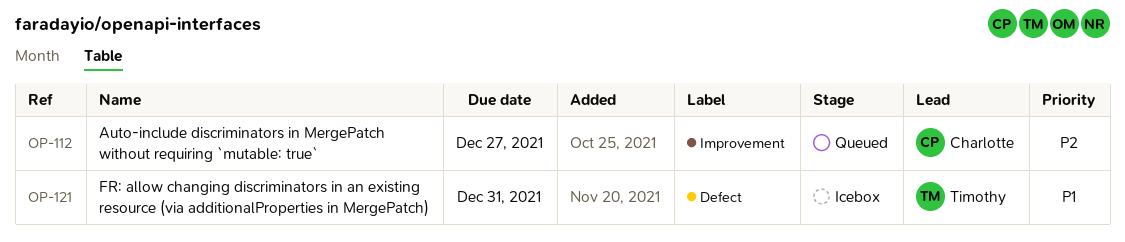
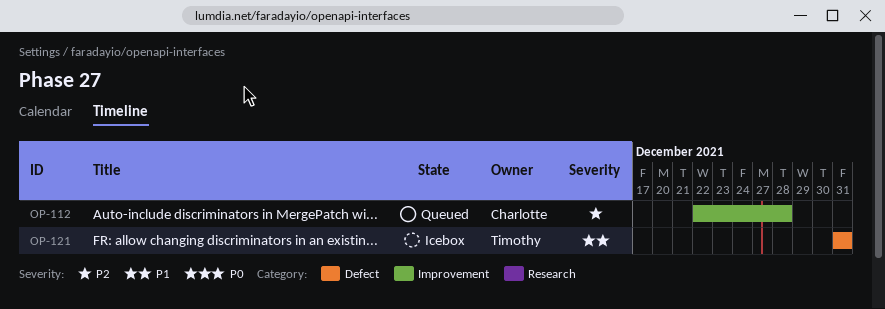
OP-112, due: Dec 27 -> Dec 28

